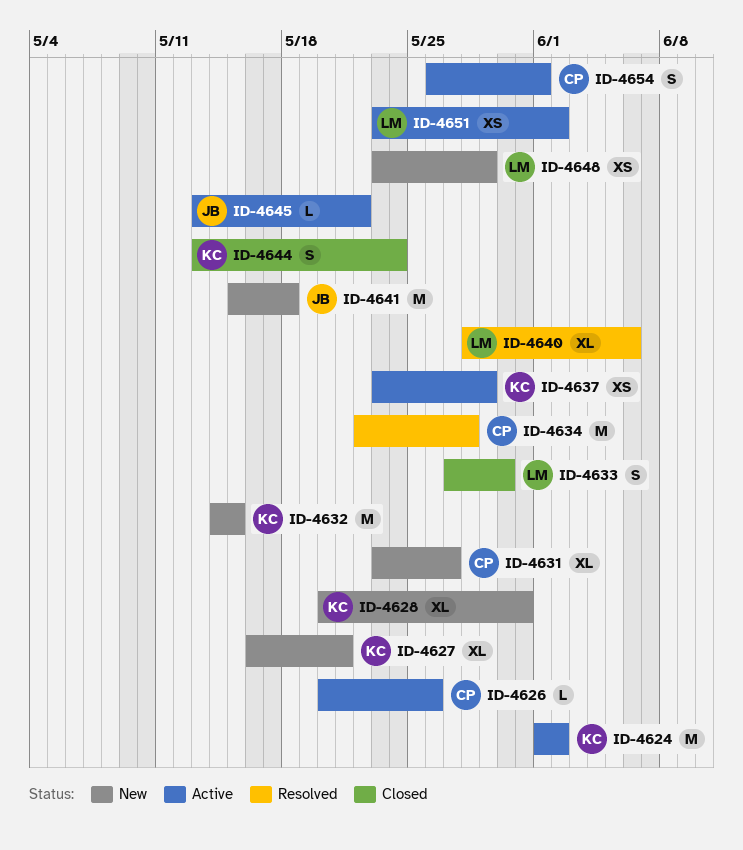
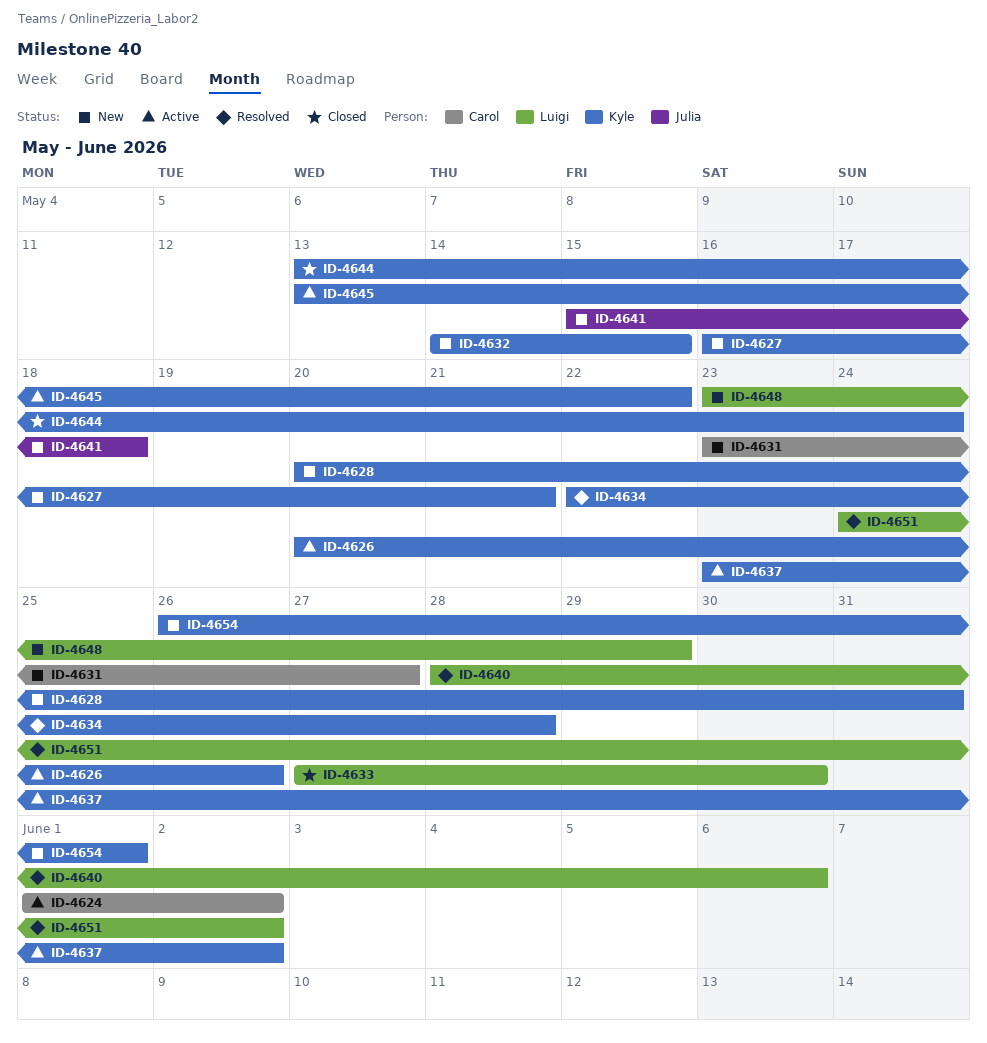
ID-4624, owner: Kyle -> Carol
ID-4626, owner: Carol -> Kyle
ID-4634, owner: Carol -> Kyle
ID-4637, due: May 29 -> Jun 2
ID-4645, owner: Julia -> Kyle
ID-4651, status: Active -> Resolved
ID-4651, start: May 23 -> May 24
ID-4654, status: Active -> New
ID-4654, owner: Carol -> Kyle

